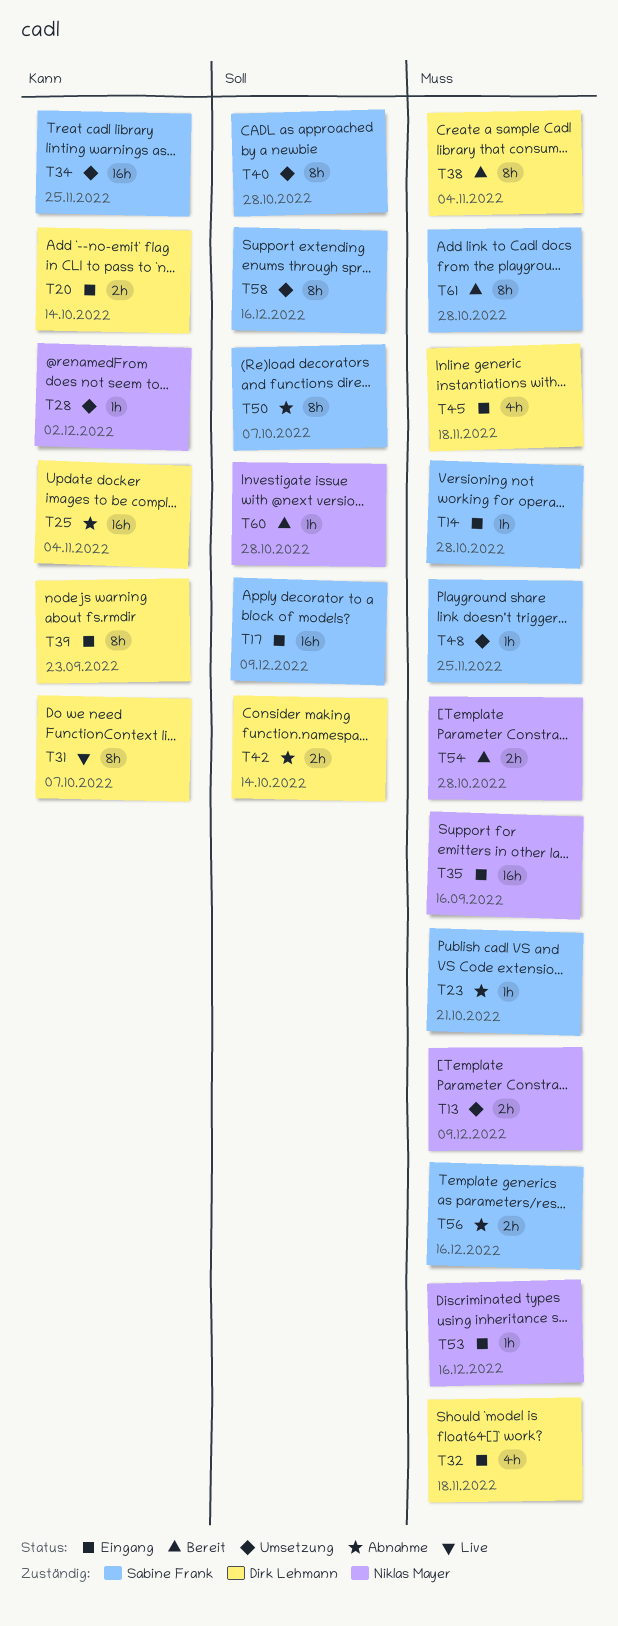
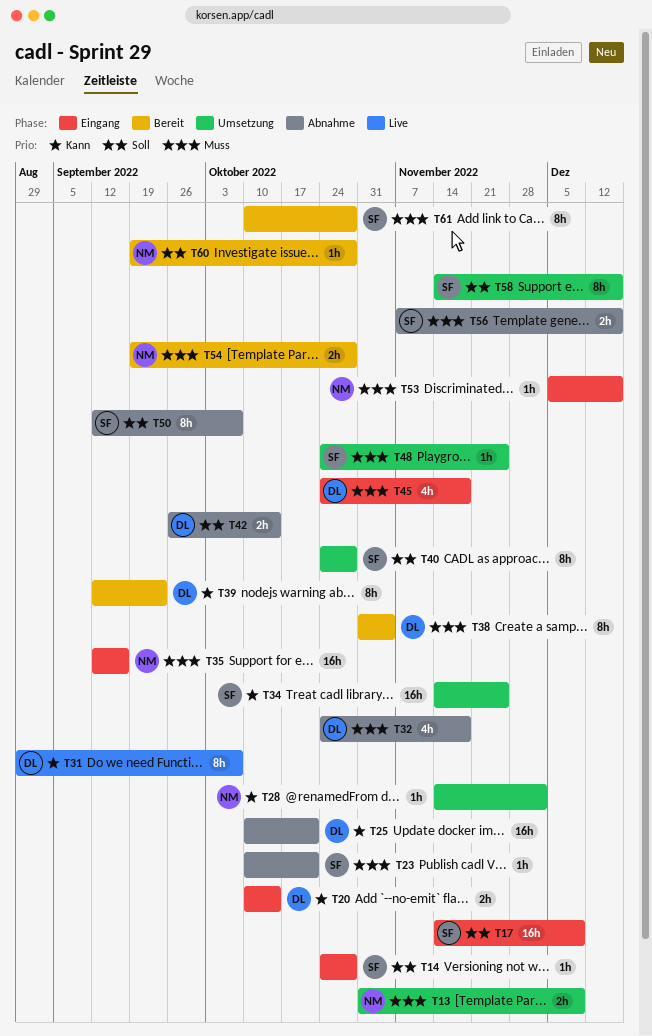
T14, priority: Muss -> Soll
T25, due: Nov 4 -> Oct 21
T32, status: Eingang -> Abnahme
T39, status: Eingang -> Bereit

